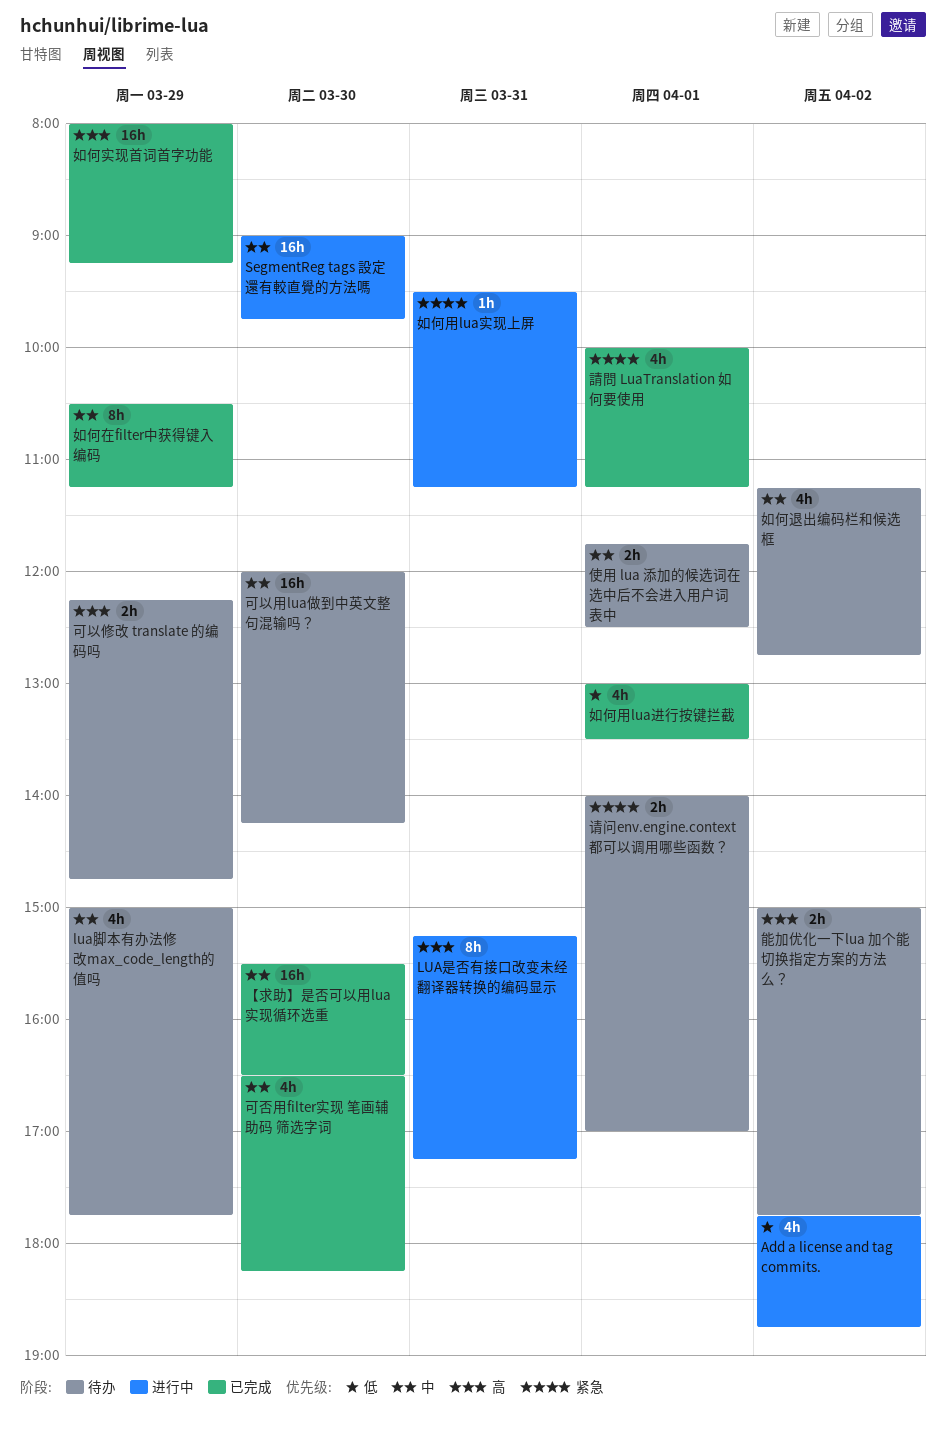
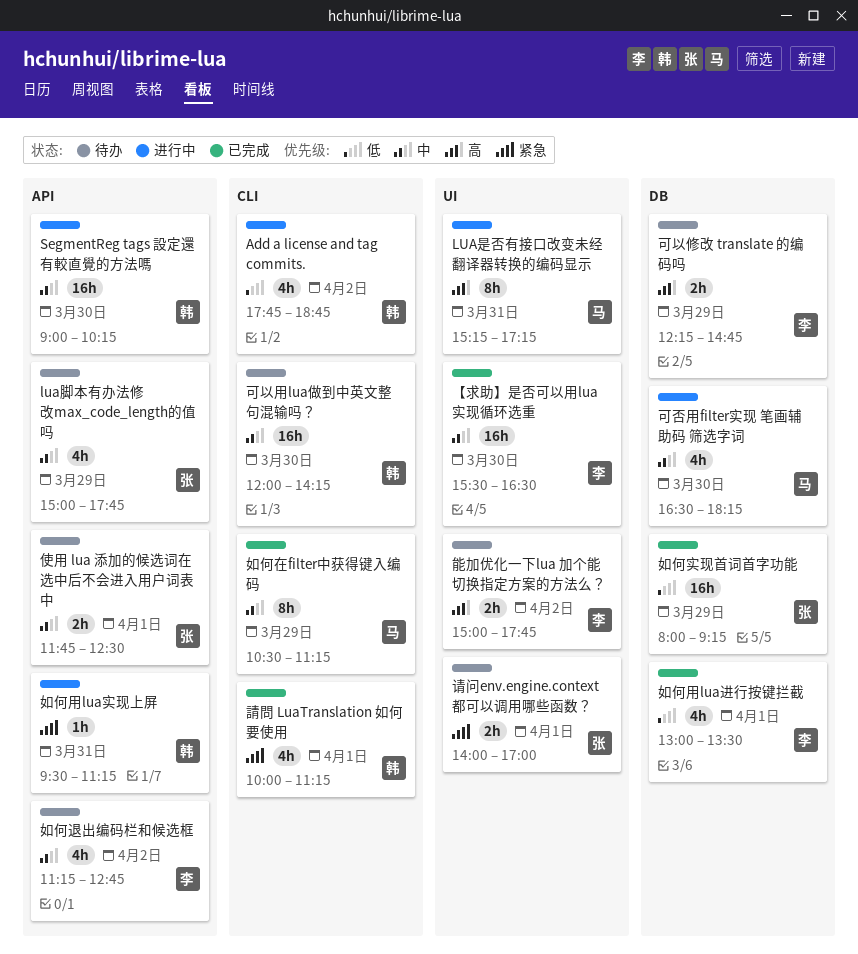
SegmentReg tags 設定還有較直覺的方法嗎, ends: 09:45 -> 10:15
可否用filter实现 笔画辅助码 筛选字词, status: 已完成 -> 进行中
如何实现首词首字功能, priority: 高 -> 低

